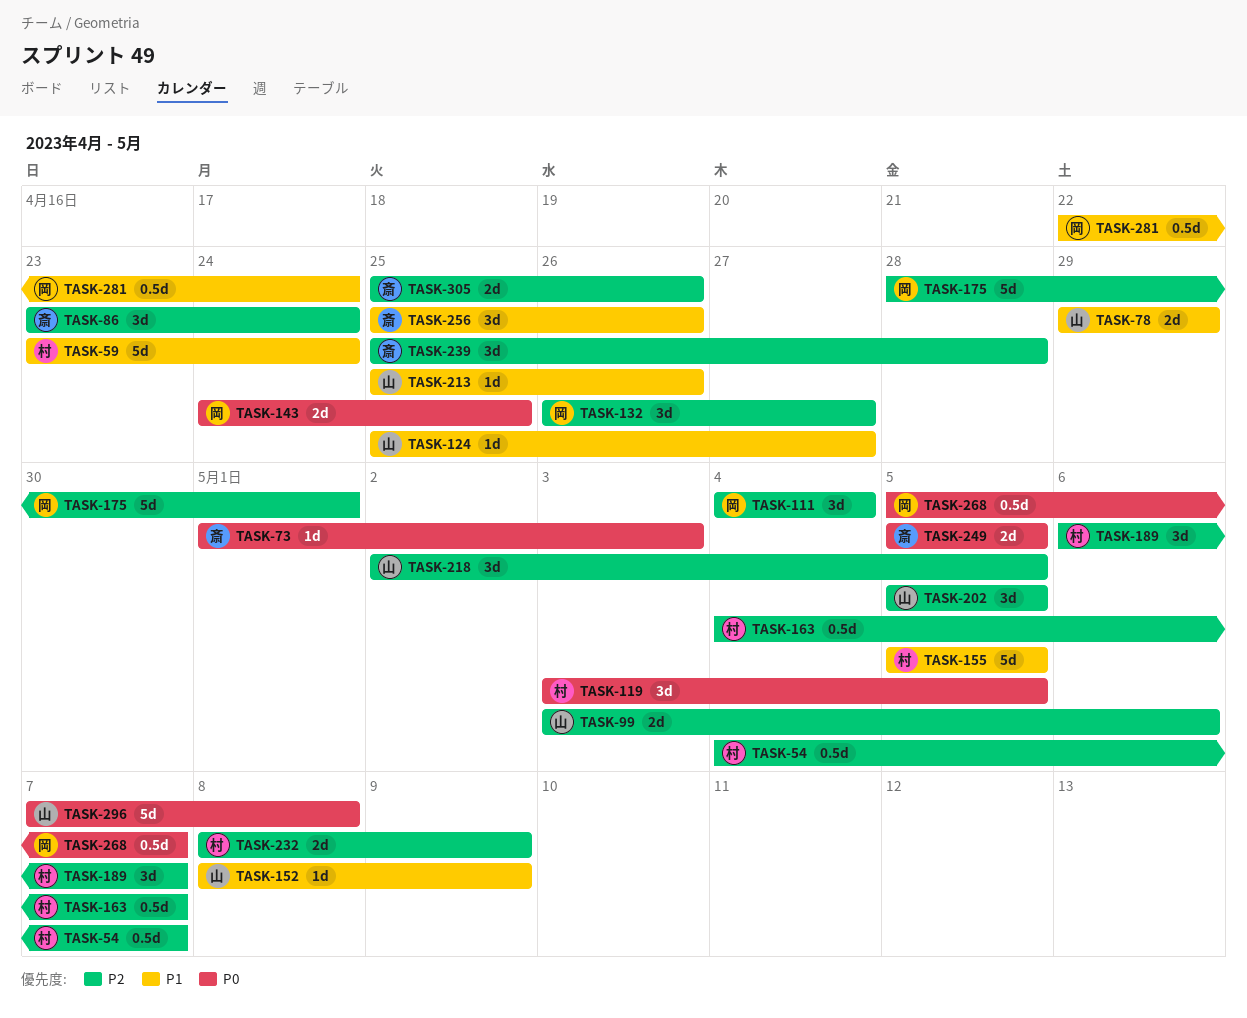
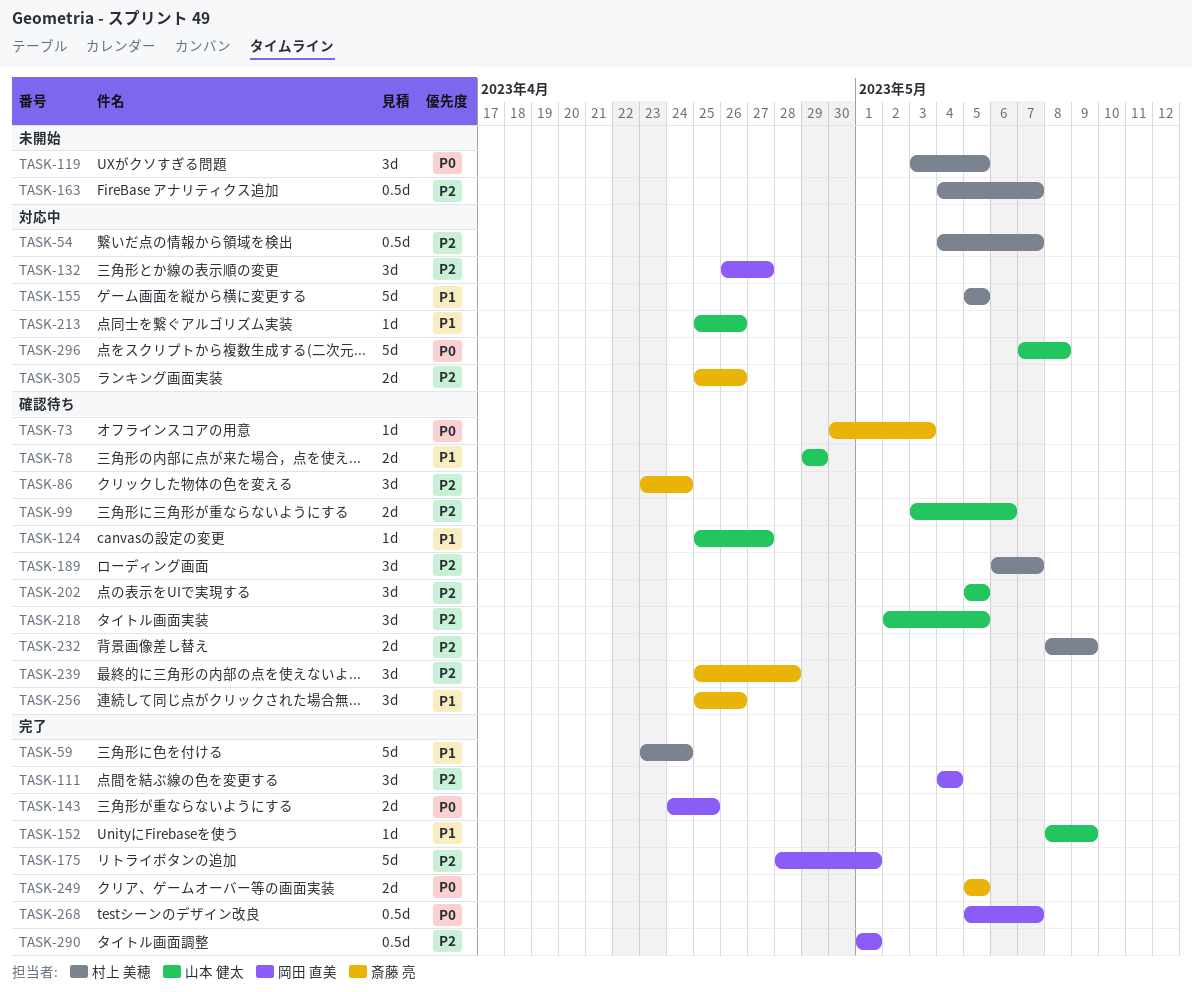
TASK-73, start: May 1 -> Apr 30
TASK-281: present -> none
TASK-290: none -> present

